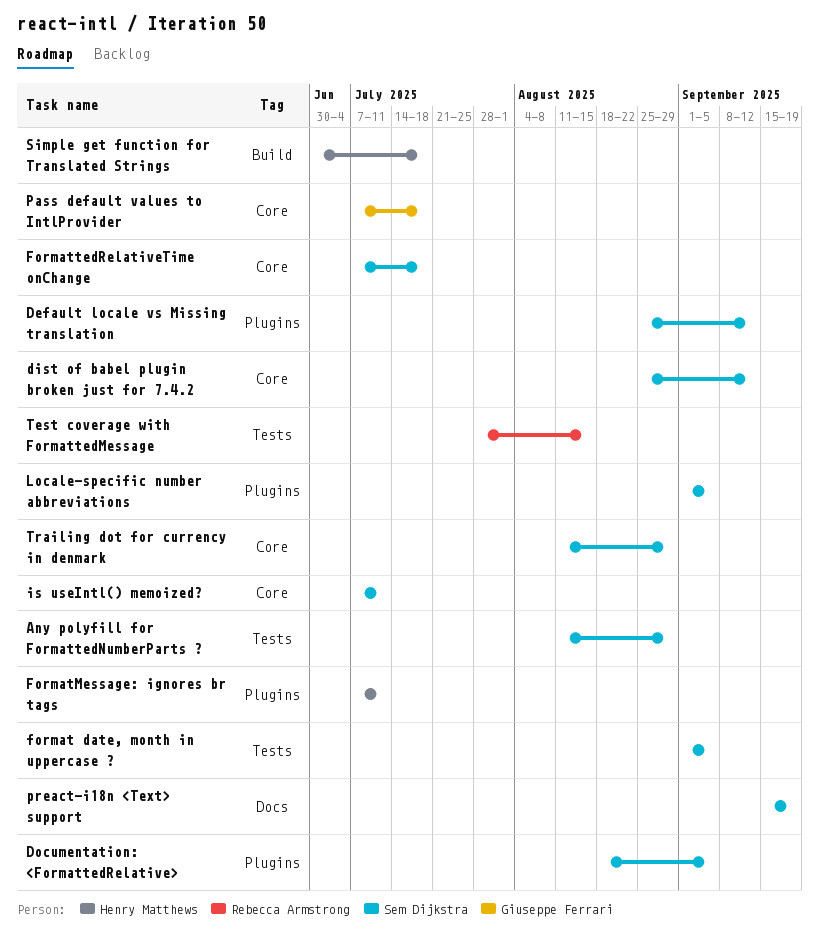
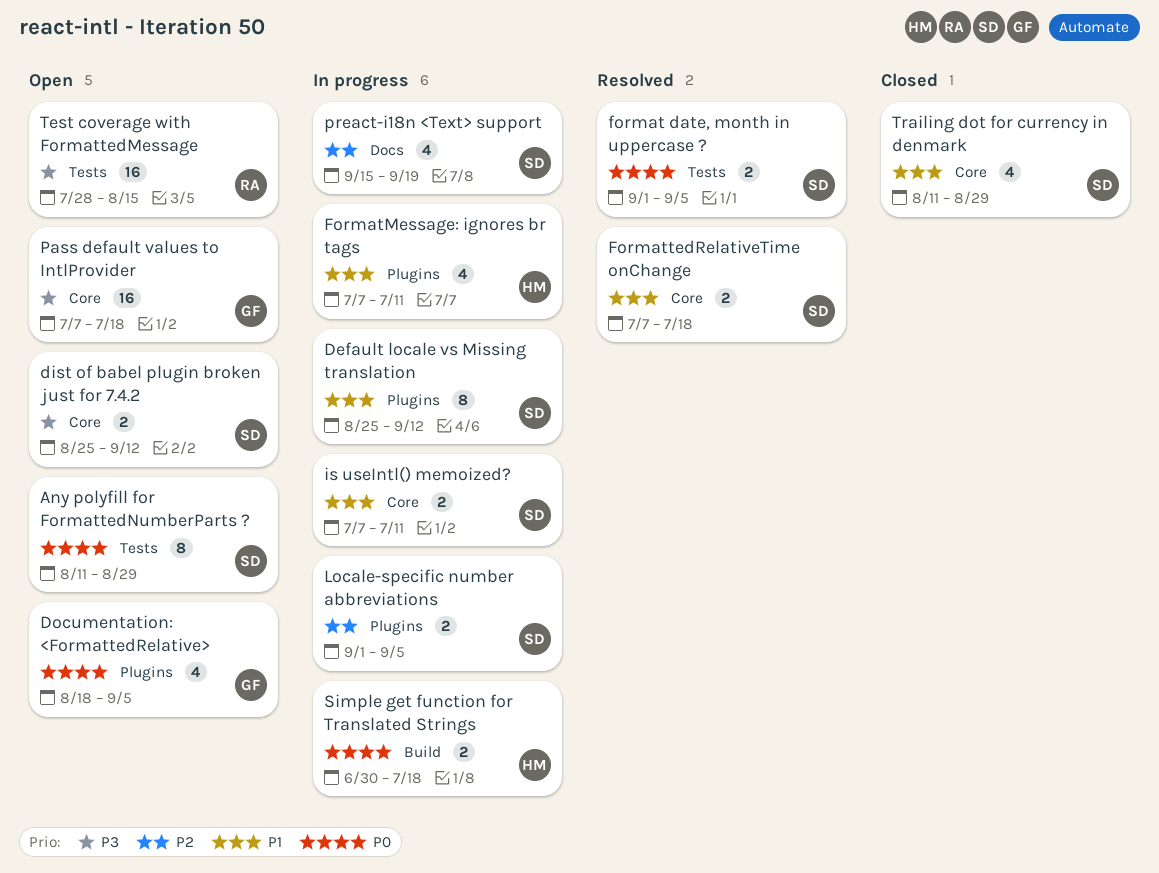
Documentation: <FormattedRelative>, owner: Sem Dijkstra -> Giuseppe Ferrari

